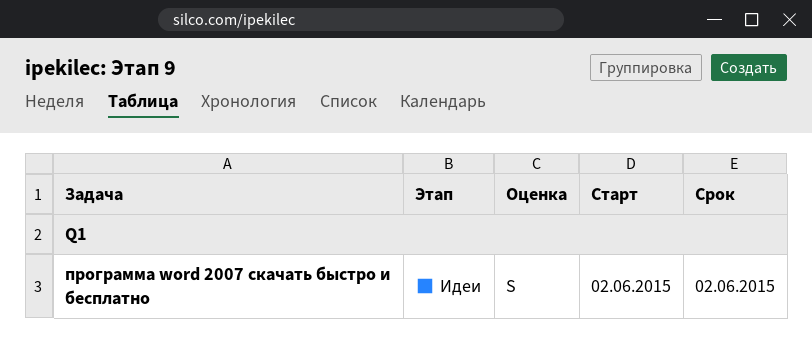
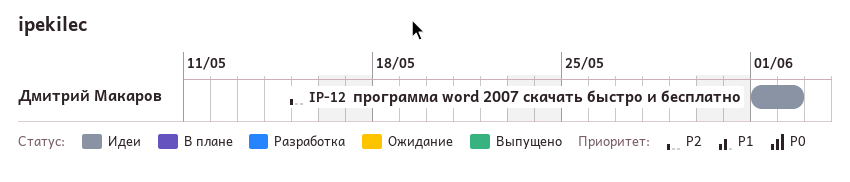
программа word 2007 скачать быстро и бесплатно, start: Jun 2 -> Jun 1

